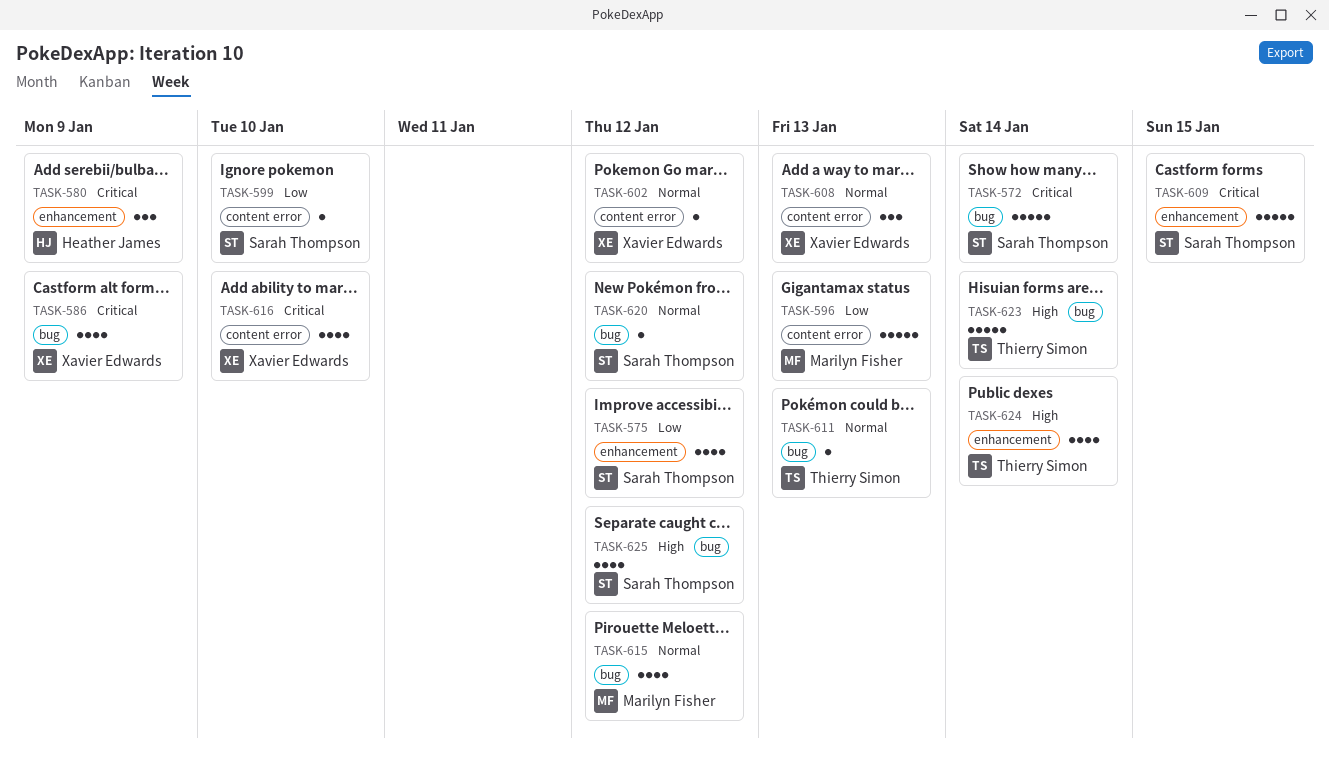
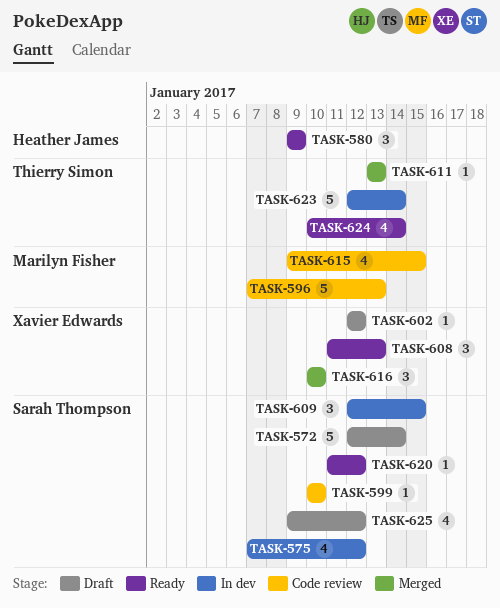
TASK-586: present -> none
TASK-609, estimate: 5 -> 3
TASK-615, due: Jan 12 -> Jan 15
TASK-616, estimate: 4 -> 3

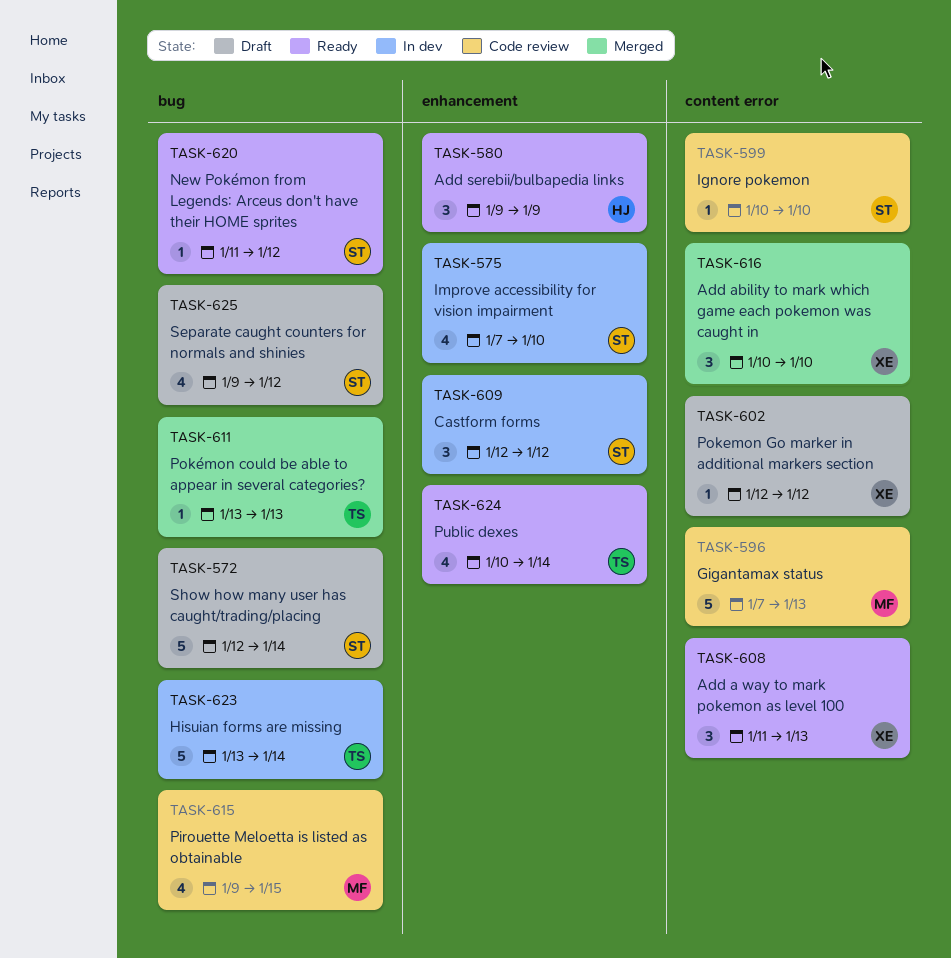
TASK-575, due: Jan 12 -> Jan 10
TASK-609, due: Jan 15 -> Jan 12
TASK-623, start: Jan 12 -> Jan 13

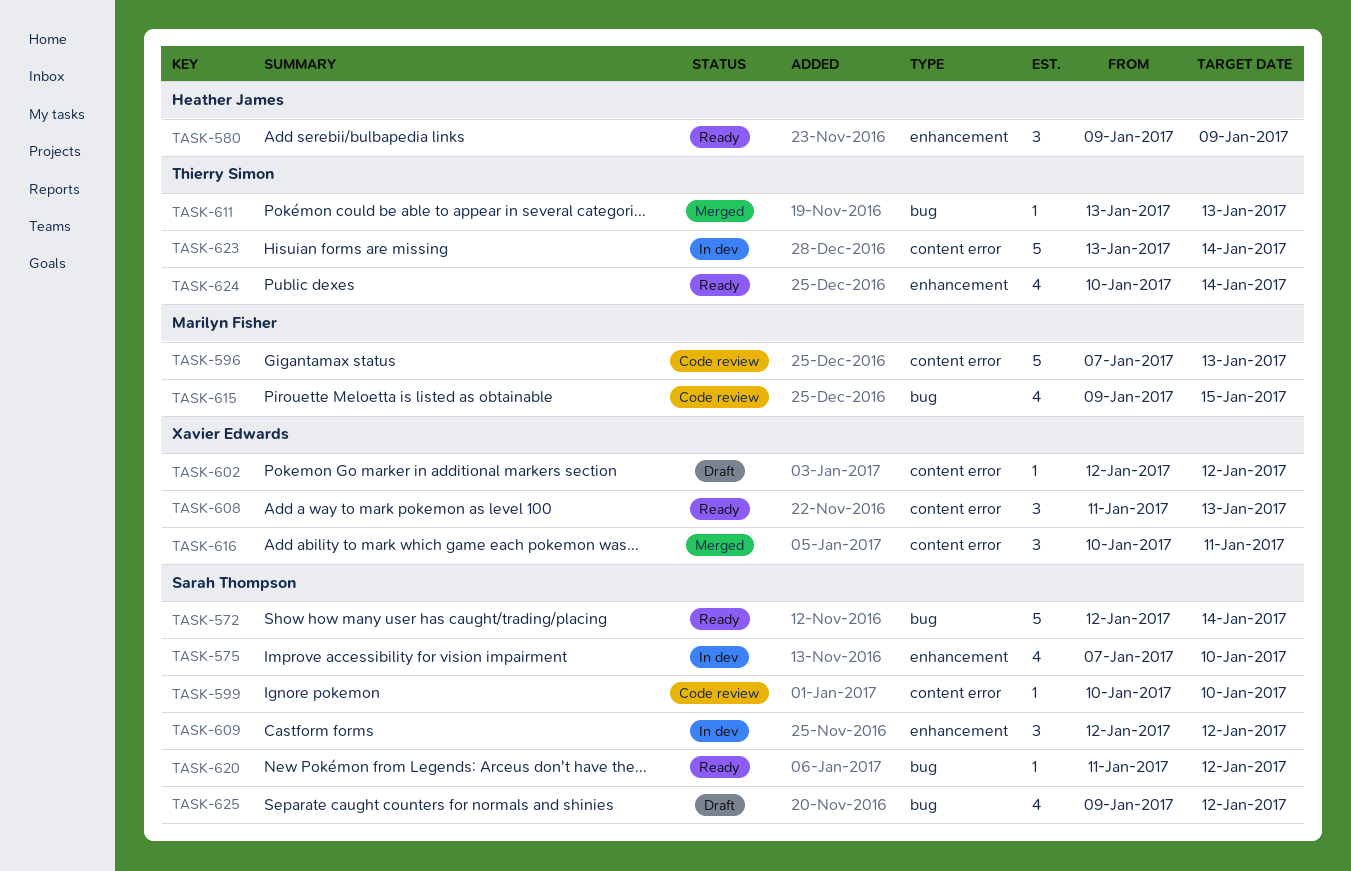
TASK-572, status: Draft -> Ready
TASK-616, due: Jan 10 -> Jan 11
TASK-623, label: bug -> content error

